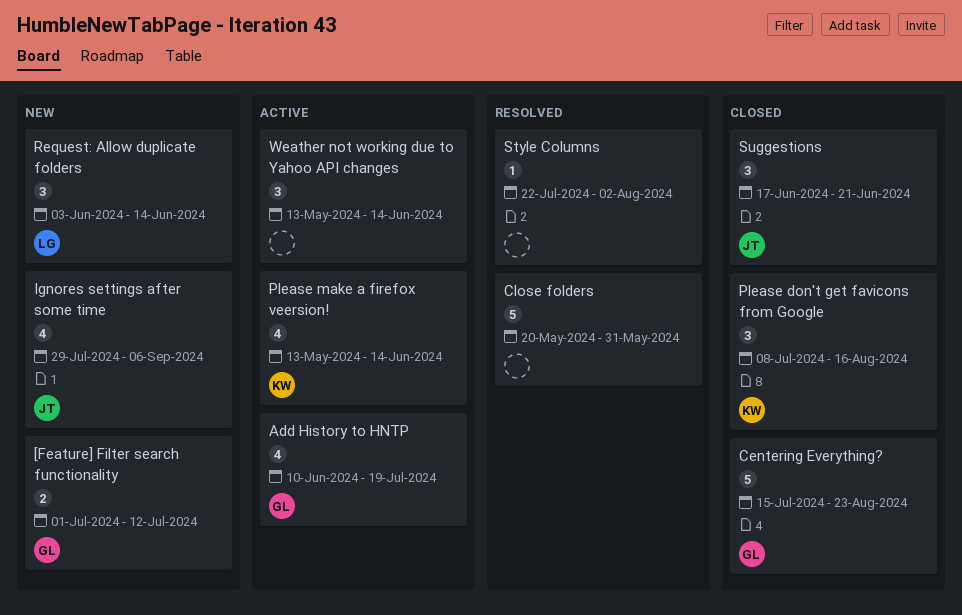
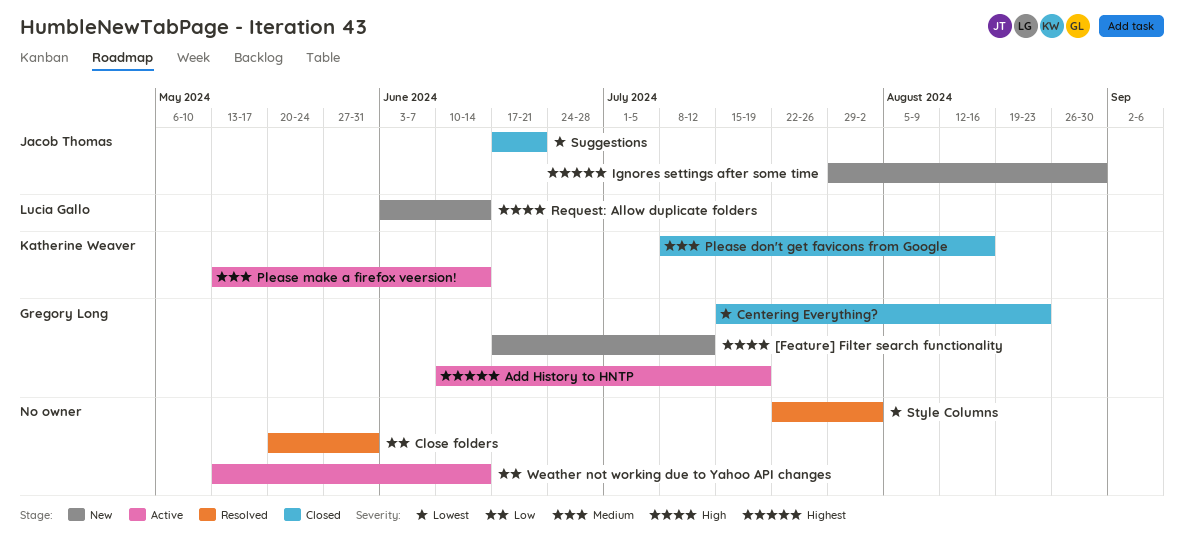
[Feature] Filter search functionality, start: Jul 1 -> Jun 17
Ignores settings after some time, due: Sep 6 -> Aug 30

